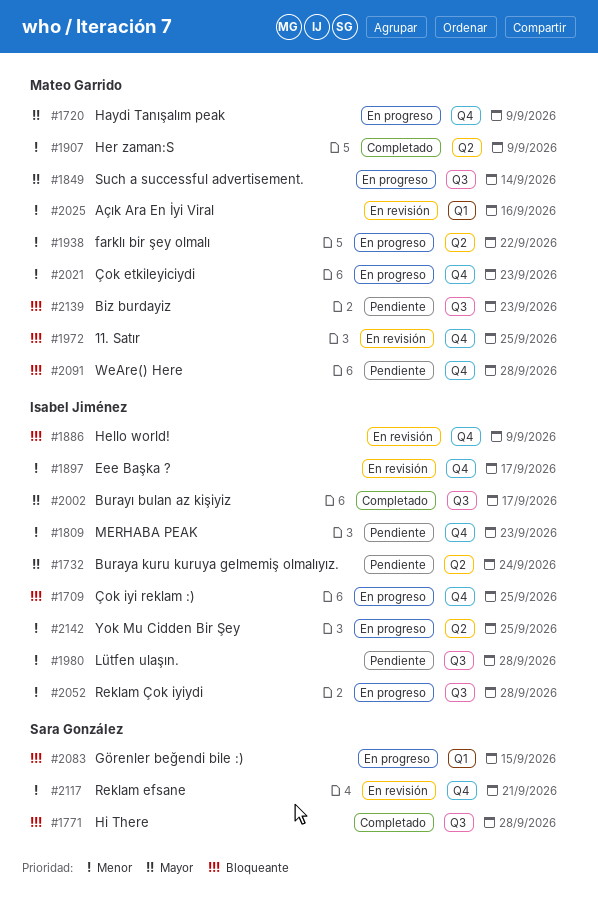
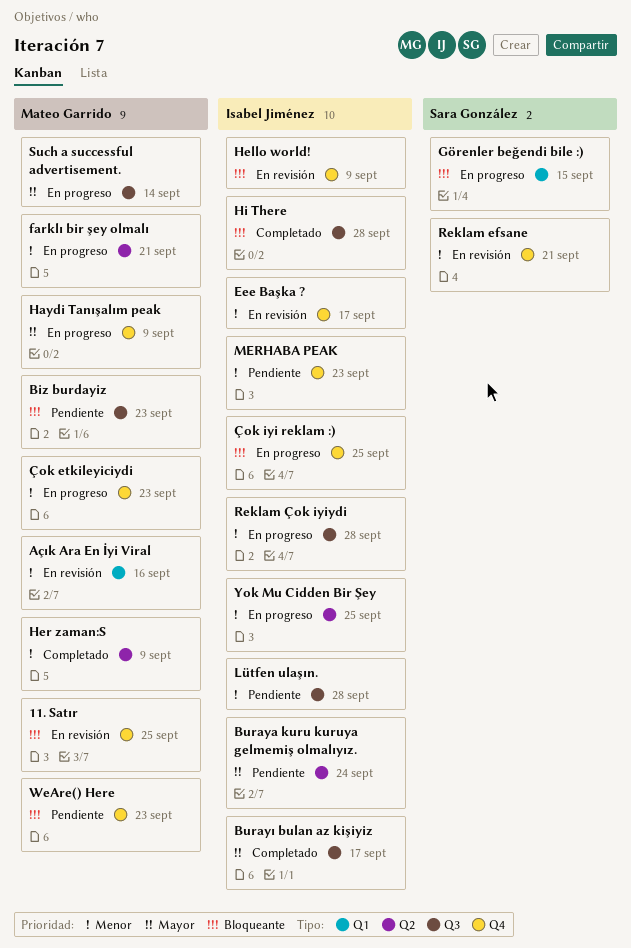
farklı bir şey olmalı, due: Sep 22 -> Sep 21
Hi There, owner: Sara González -> Isabel Jiménez
WeAre() Here, due: Sep 28 -> Sep 23

